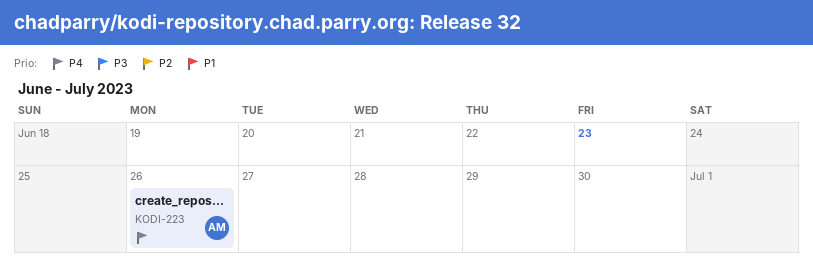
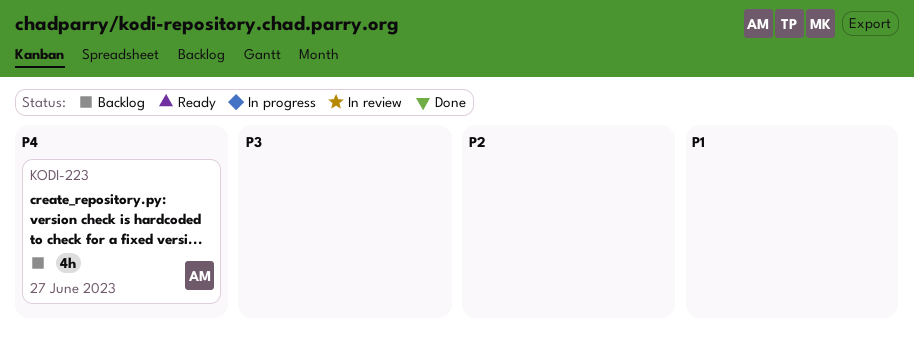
KODI-223, due: Jun 26 -> Jun 27

